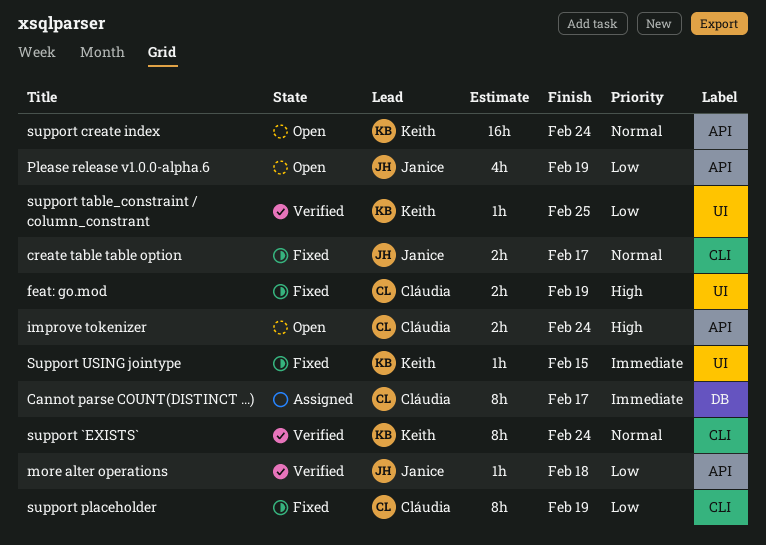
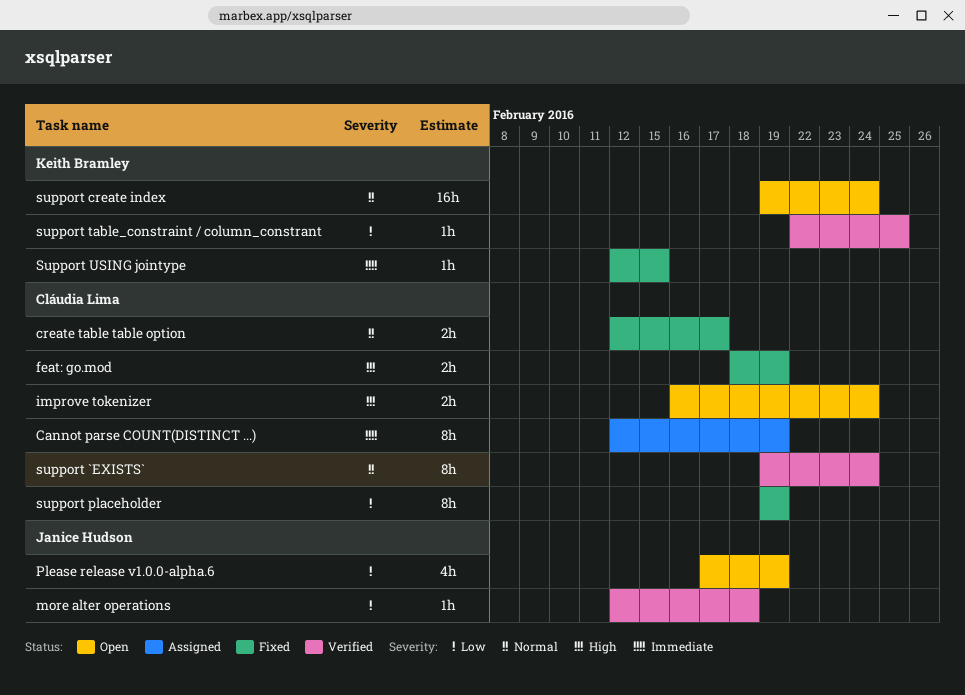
Cannot parse COUNT(DISTINCT ...), due: Feb 17 -> Feb 19
create table table option, owner: Janice Hudson -> Cláudia Lima
support `EXISTS`, owner: Keith Bramley -> Cláudia Lima

